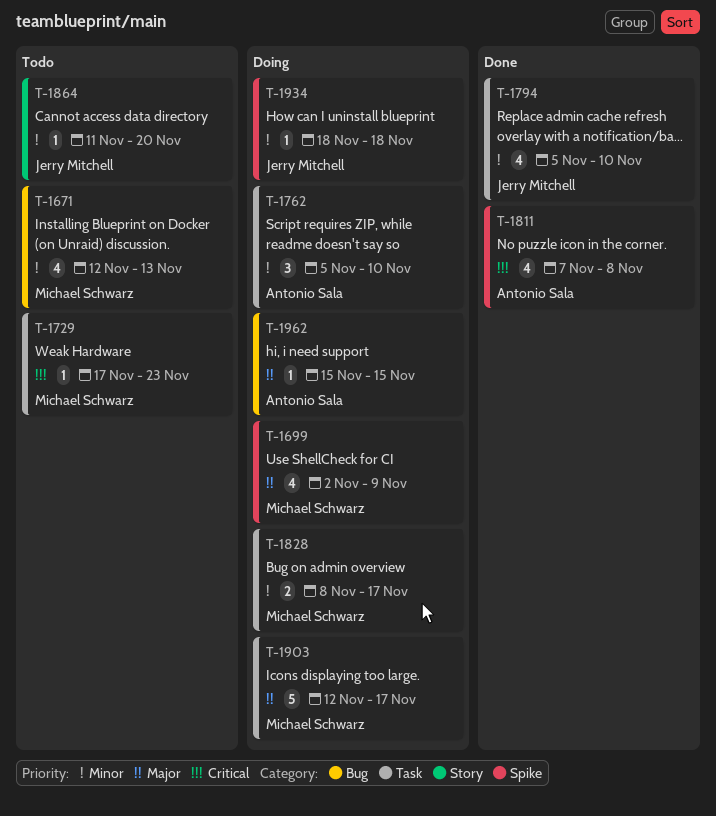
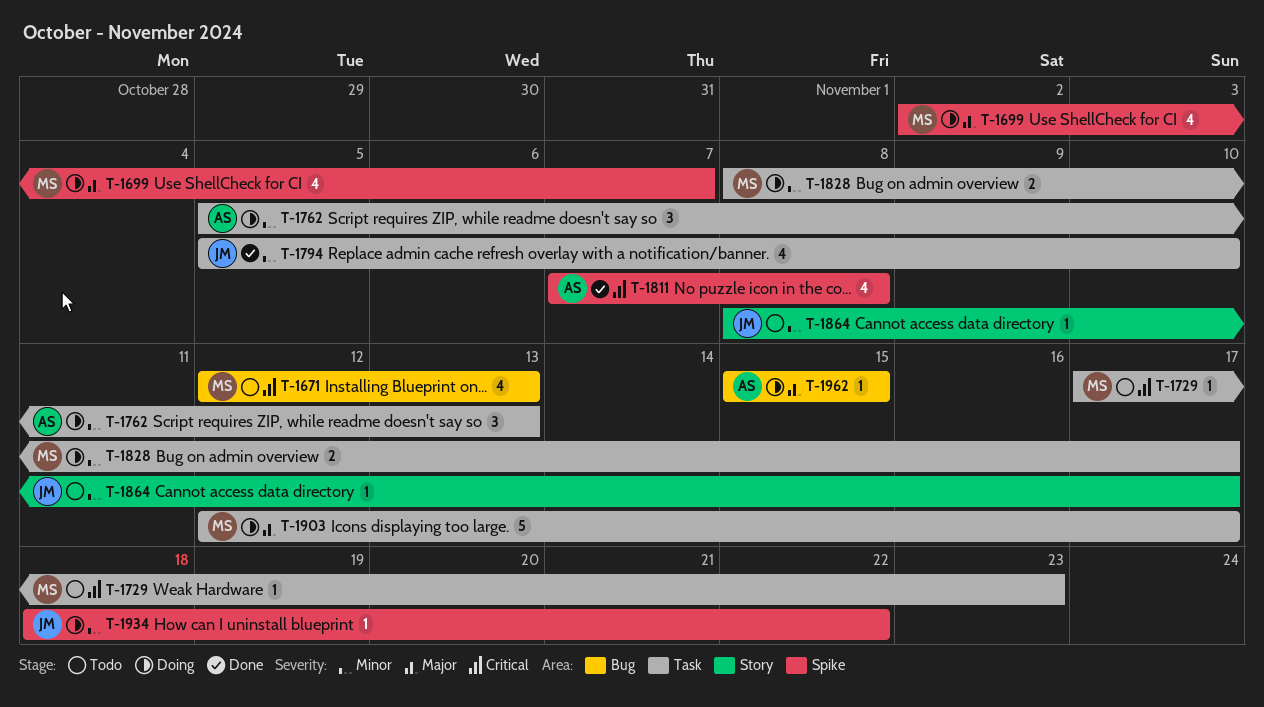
T-1671, priority: Minor -> Critical
T-1699, due: Nov 9 -> Nov 7
T-1762, due: Nov 10 -> Nov 13
T-1864, start: Nov 11 -> Nov 8
T-1864, due: Nov 20 -> Nov 17
T-1934, due: Nov 18 -> Nov 22

